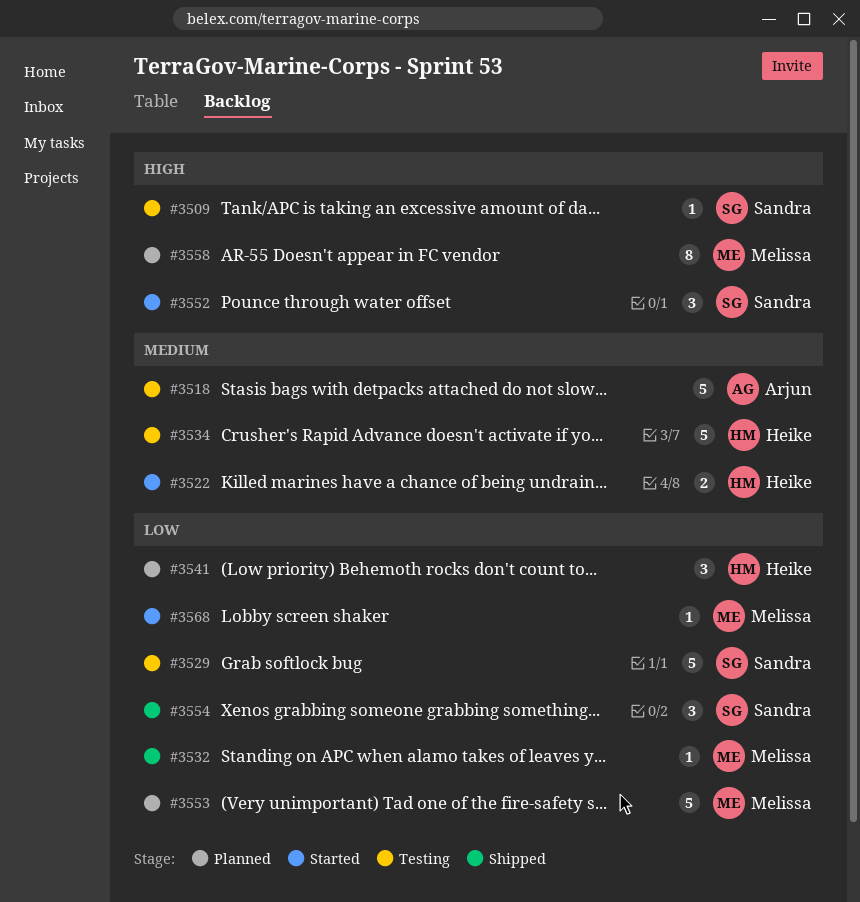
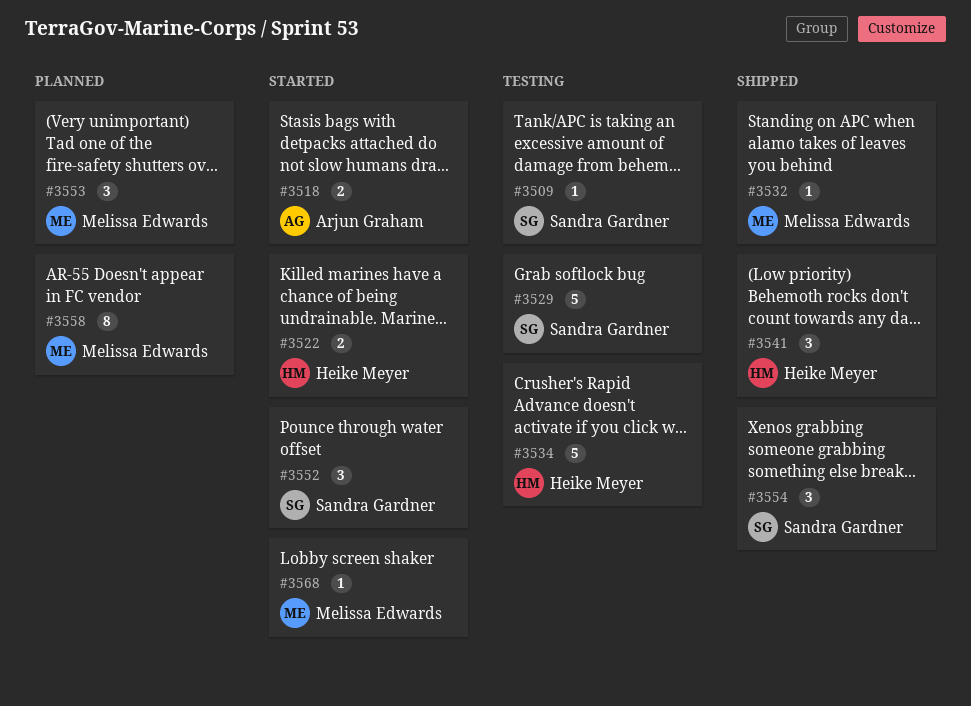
#3518, status: Testing -> Started
#3518, estimate: 5 -> 2
#3541, status: Planned -> Shipped
#3553, estimate: 5 -> 3

